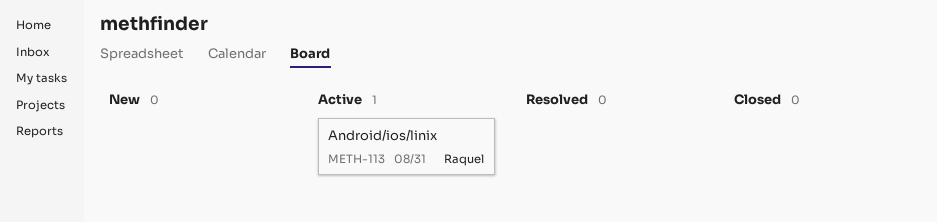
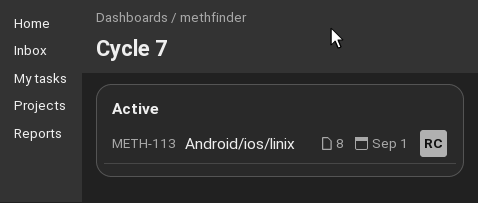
METH-113, due: Aug 31 -> Sep 1

